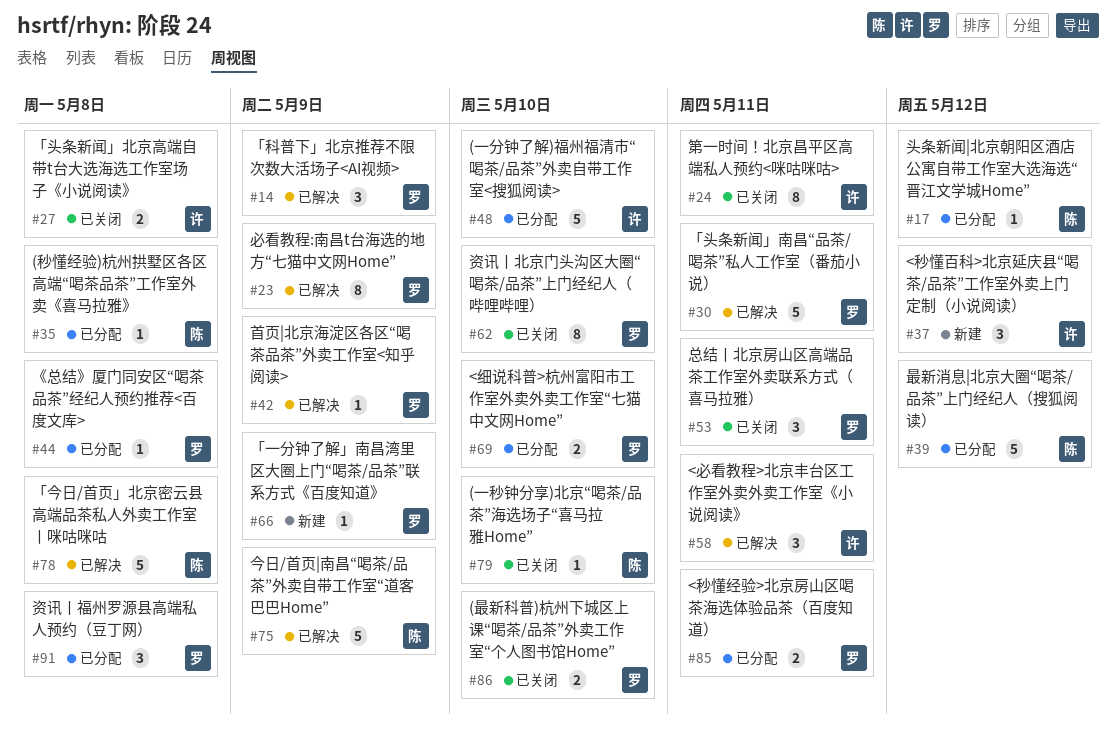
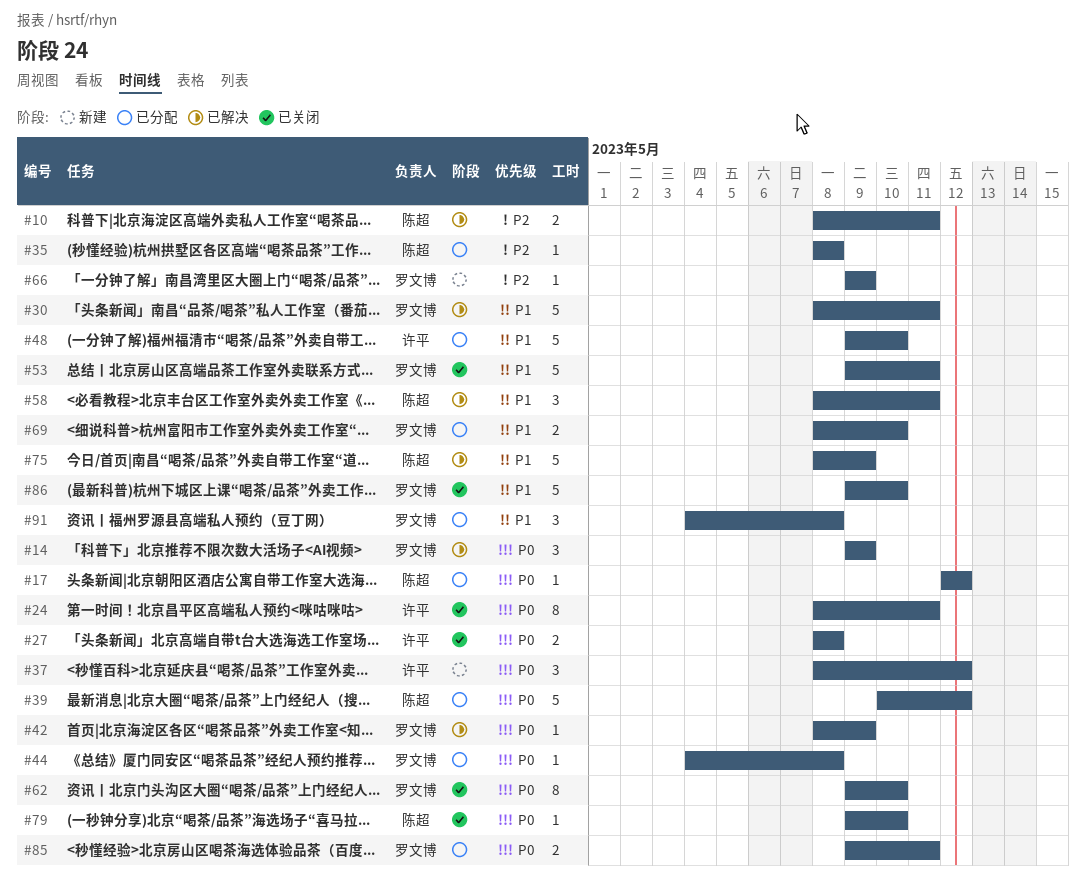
#10: none -> present
#23: present -> none
#53, estimate: 3 -> 5
#58, owner: 许平 -> 陈超
#78: present -> none
#86, estimate: 2 -> 5

